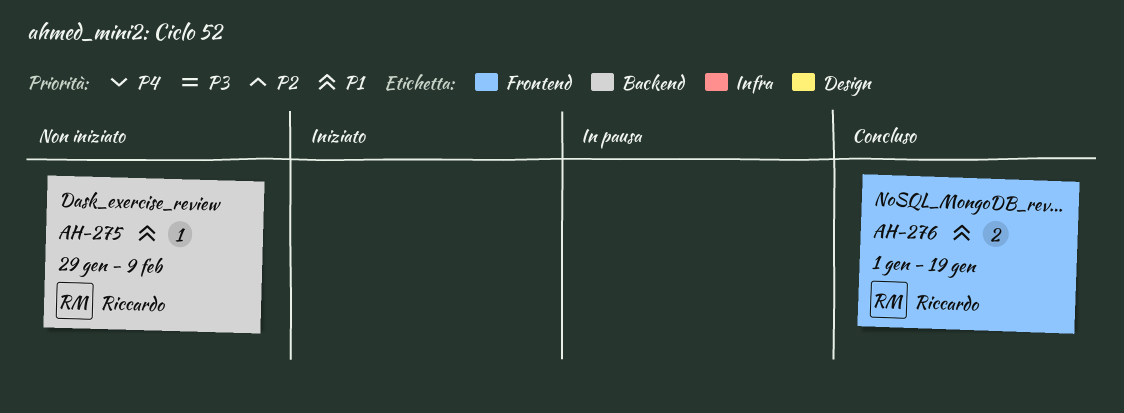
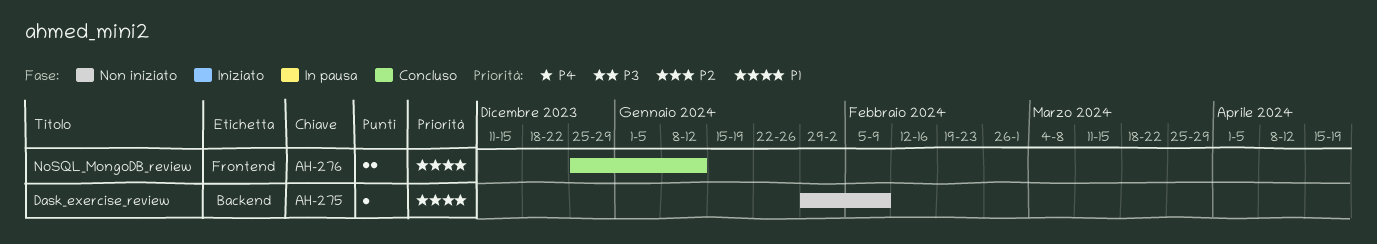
AH-276, start: Jan 1 -> Dec 25
AH-276, due: Jan 19 -> Jan 12

